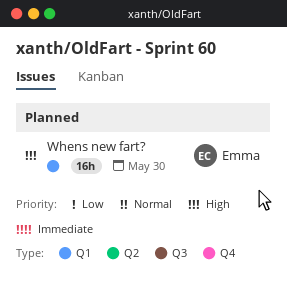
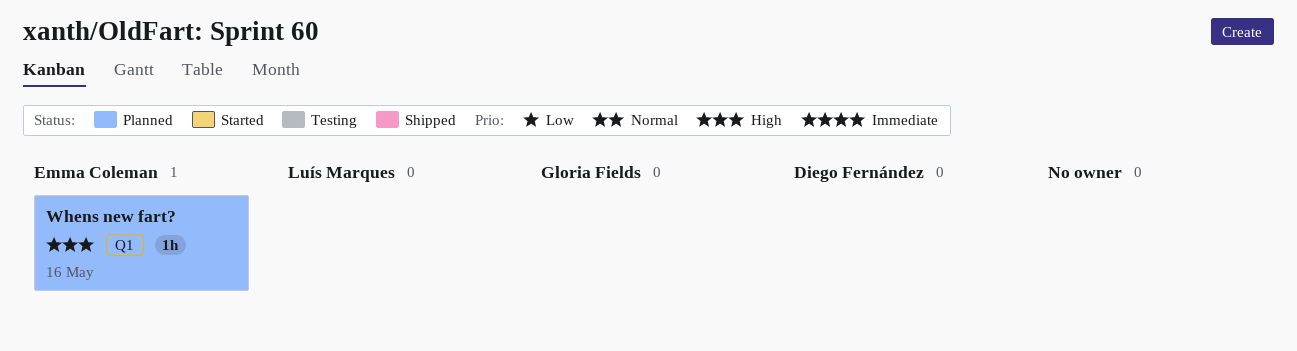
Whens new fart?, estimate: 16h -> 1h
Whens new fart?, due: May 30 -> May 16

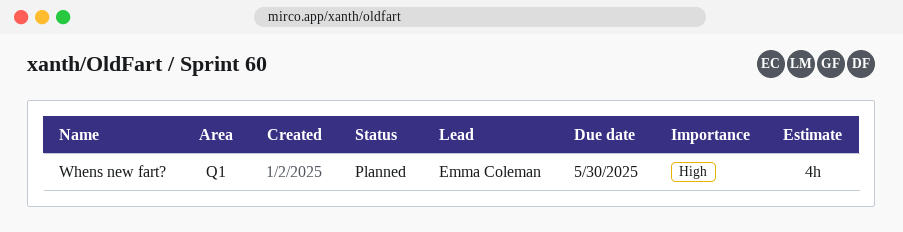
Whens new fart?, estimate: 1h -> 4h
Whens new fart?, due: May 16 -> May 30

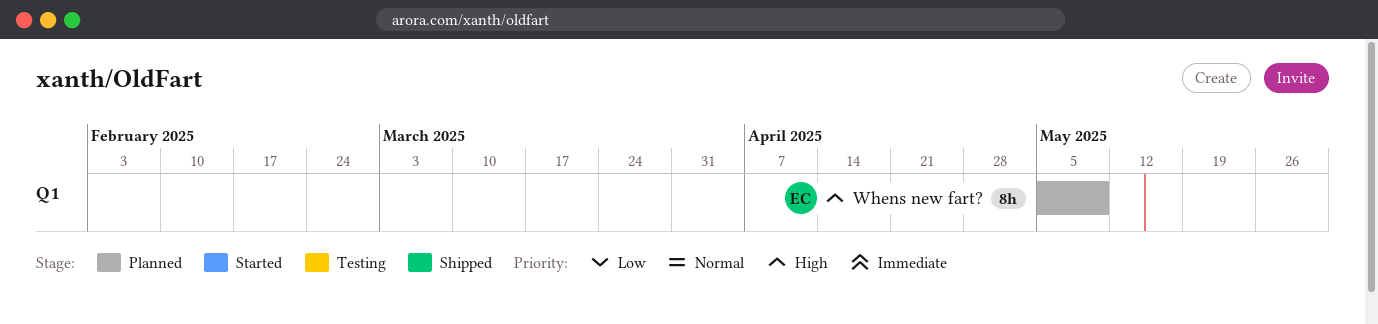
Whens new fart?, estimate: 4h -> 8h
Whens new fart?, due: May 30 -> May 9

